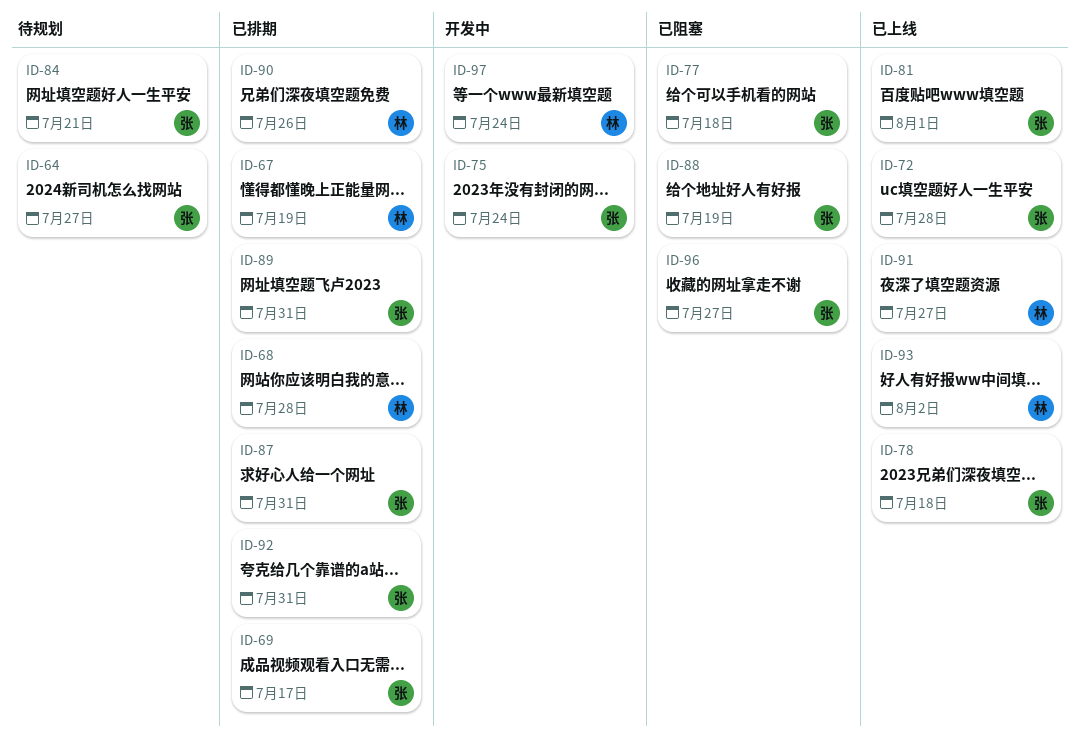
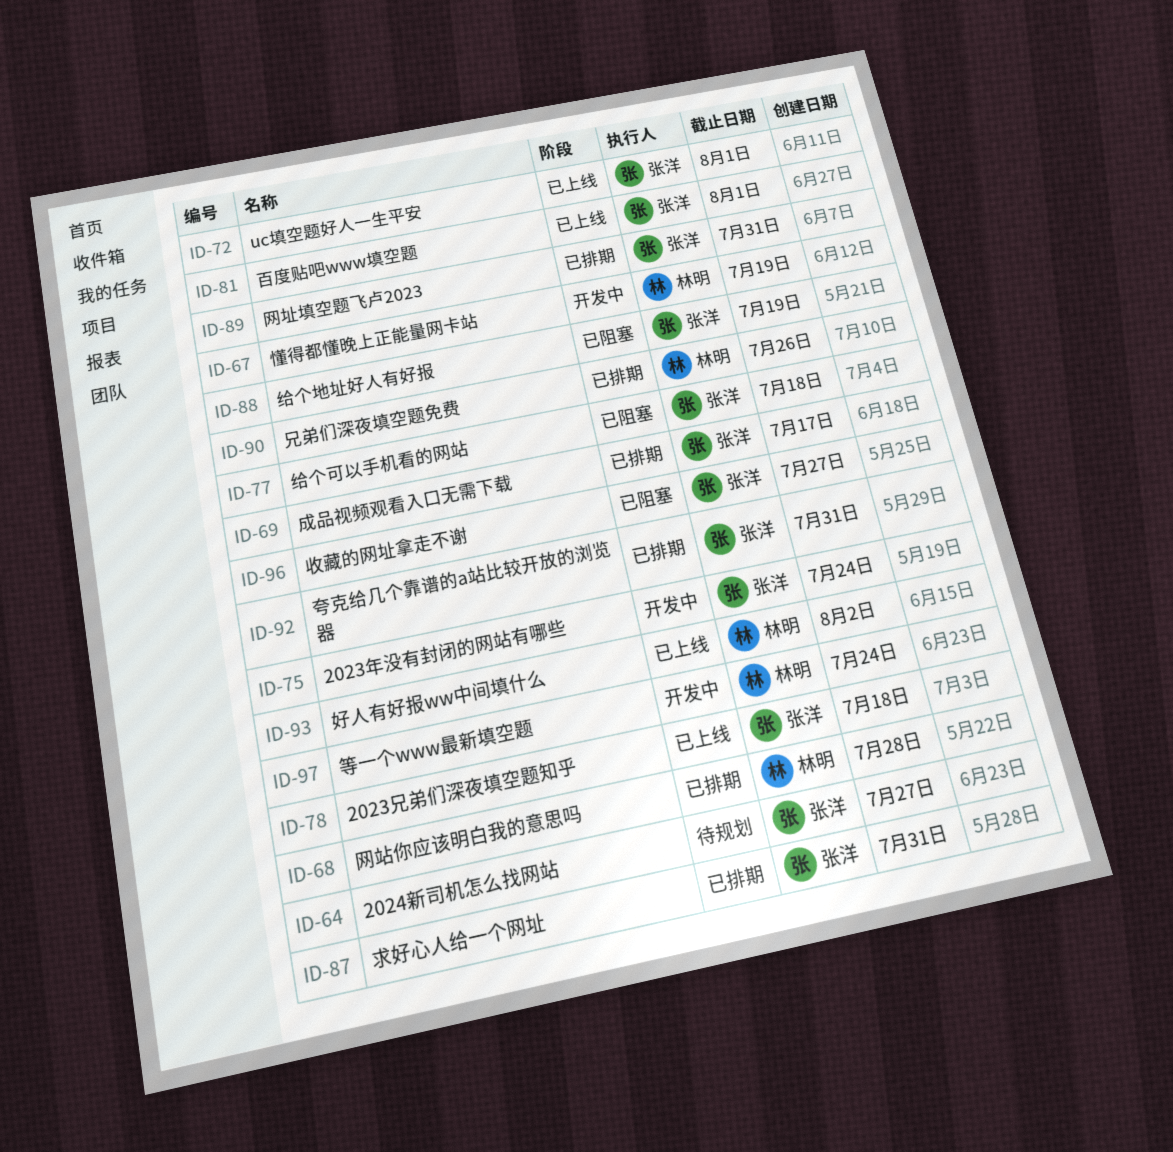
ID-67, status: 已排期 -> 开发中
ID-72, due: Jul 28 -> Aug 1
ID-84: present -> none
ID-91: present -> none

